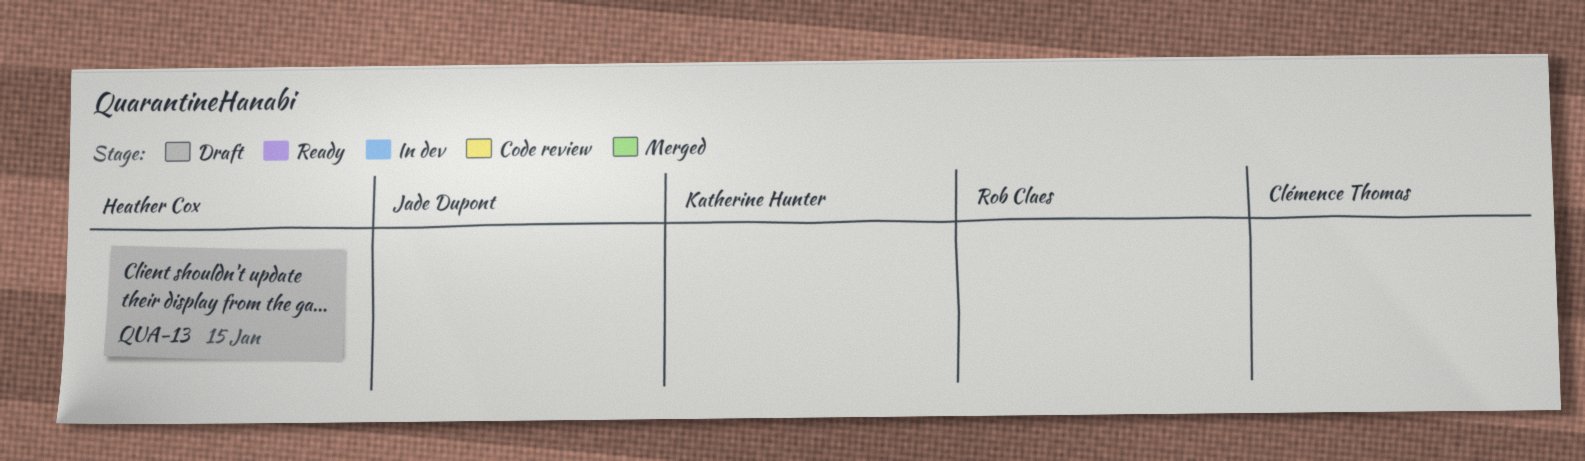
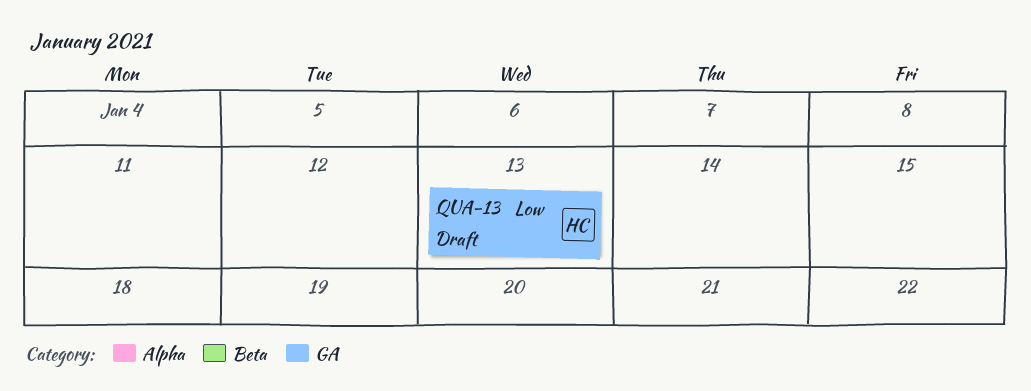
QUA-13, due: Jan 15 -> Jan 13

